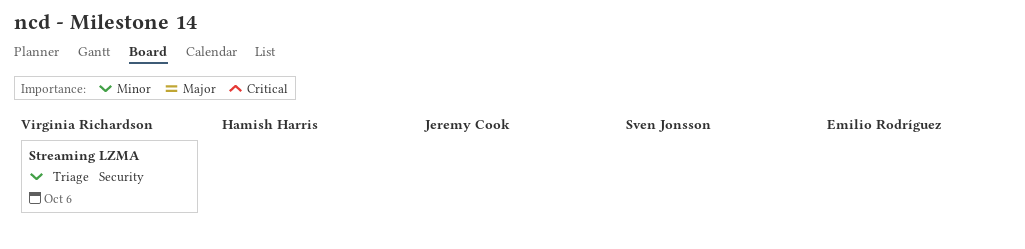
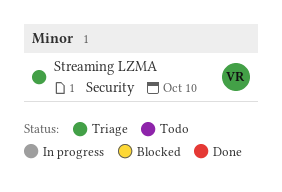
Streaming LZMA, due: Oct 6 -> Oct 10

